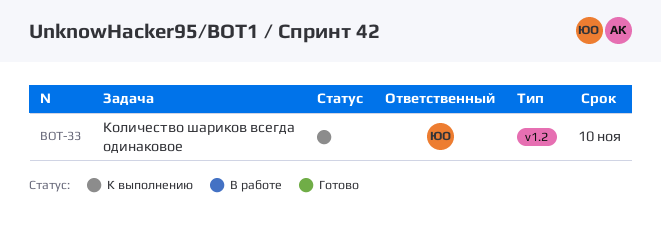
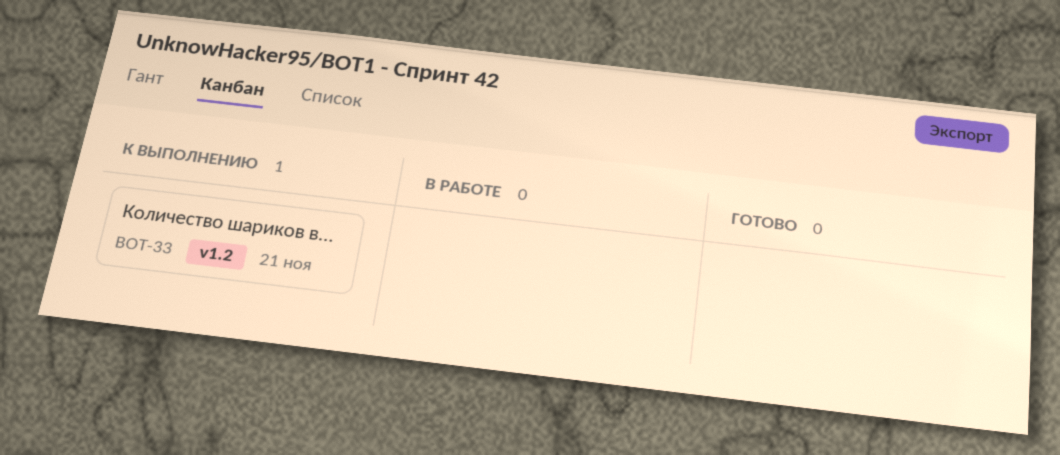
BOT-33, due: Nov 10 -> Nov 21

